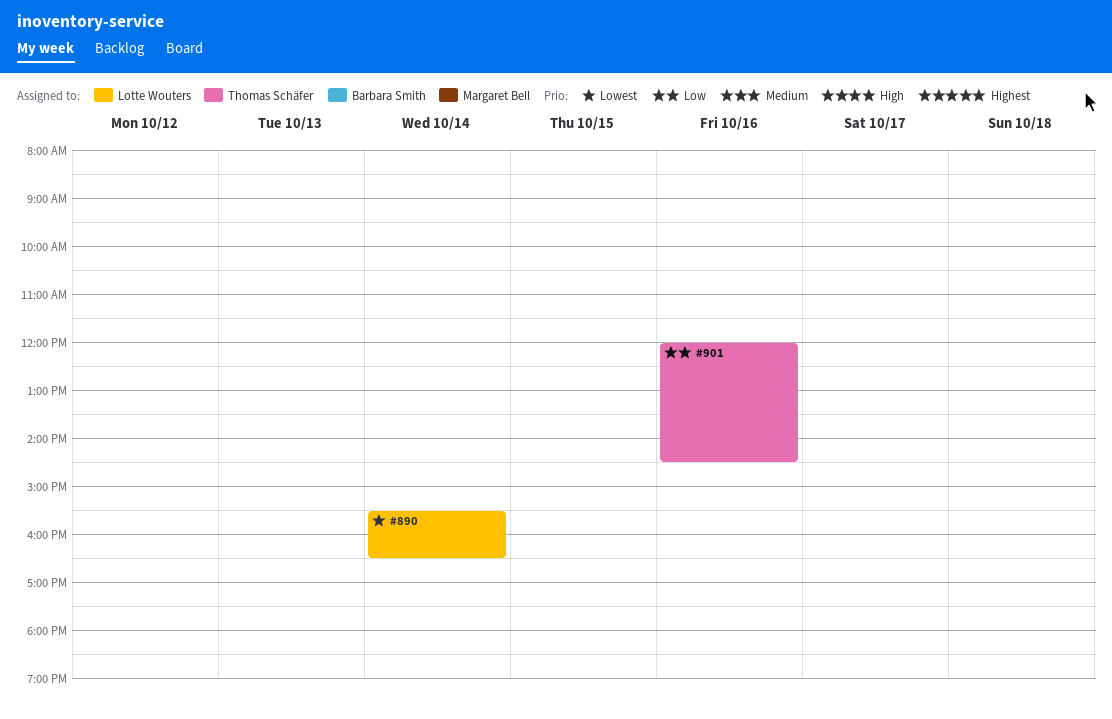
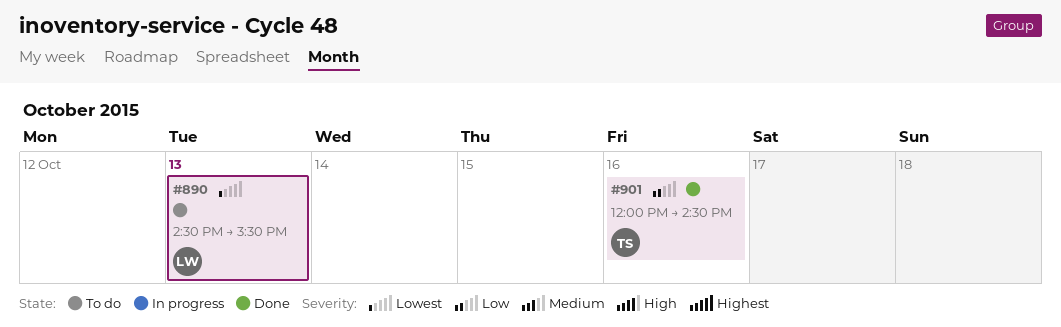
#890, day: Oct 14 -> Oct 13
#890, begins: 15:30 -> 14:30
#890, ends: 16:30 -> 15:30

